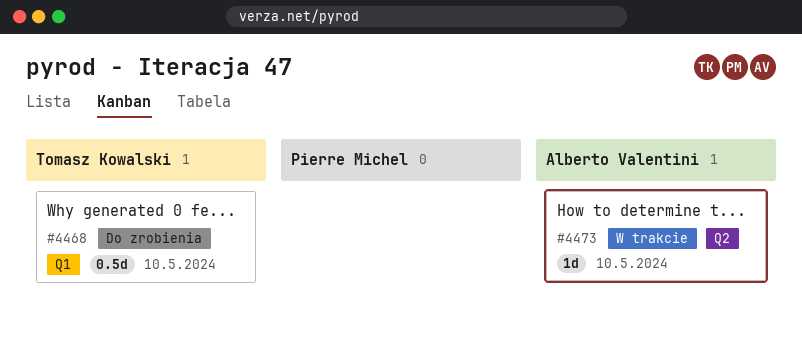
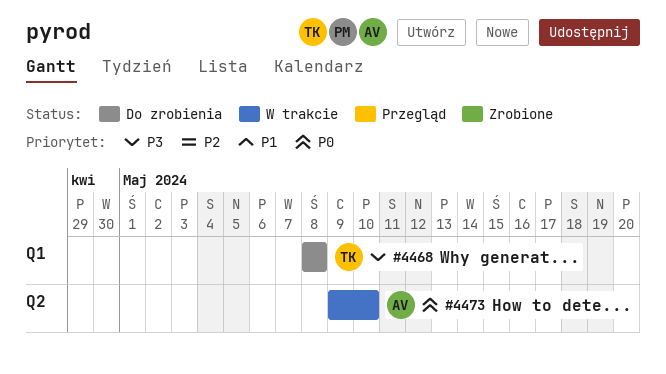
#4468, due: May 10 -> May 8

